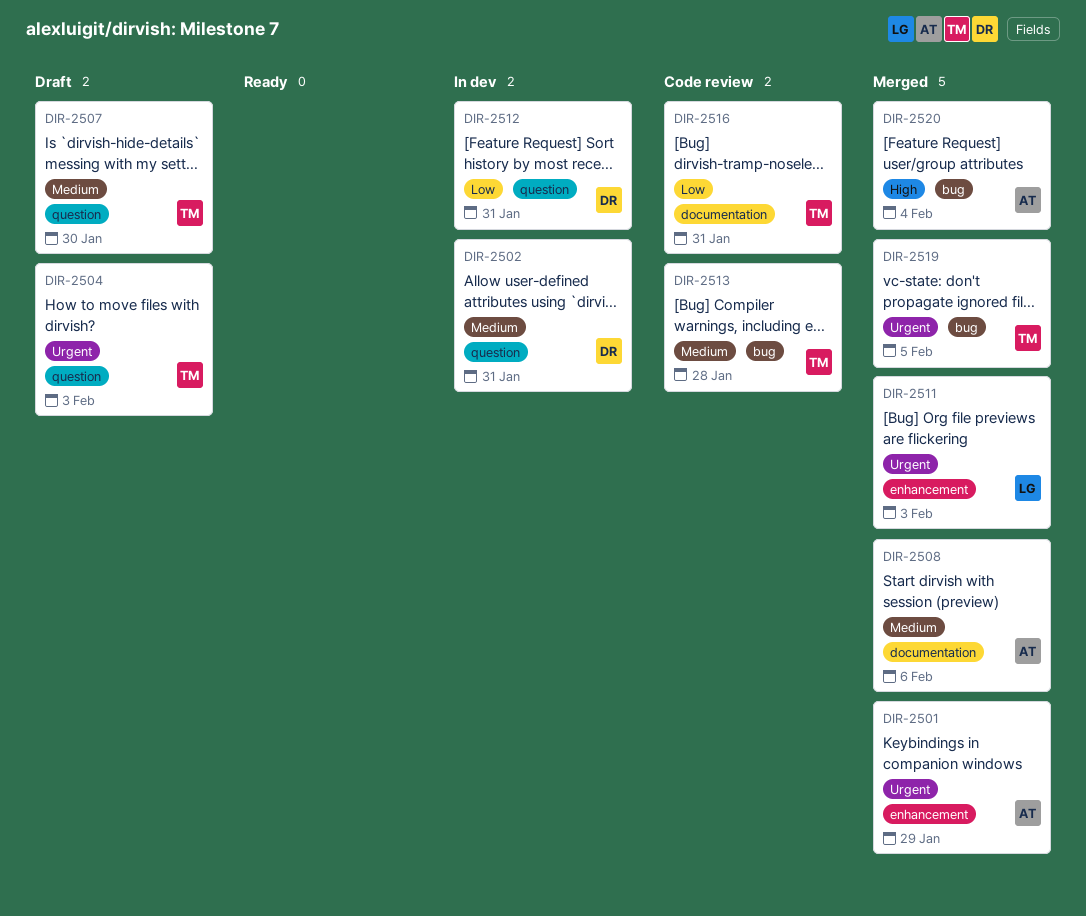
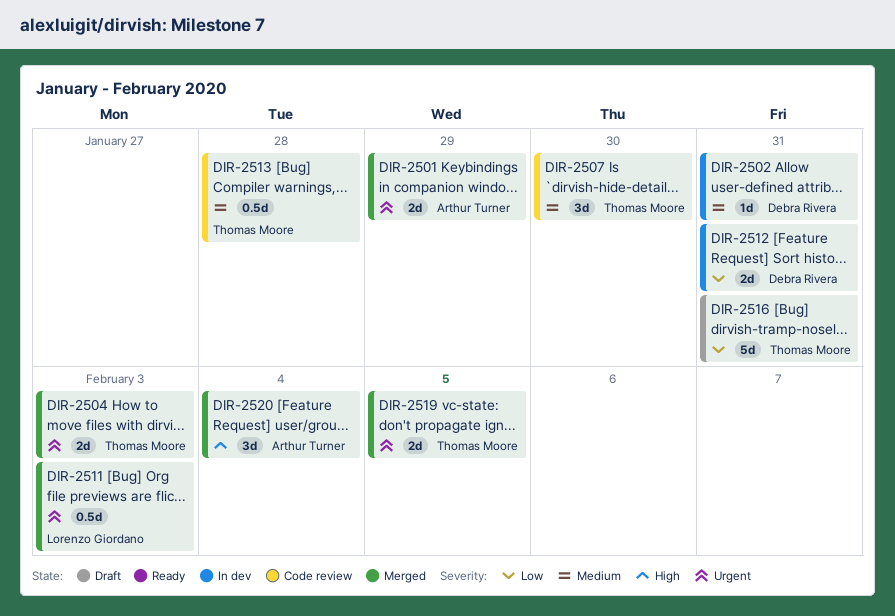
DIR-2504, status: Draft -> Merged
DIR-2507, status: Draft -> Code review
DIR-2508: present -> none
DIR-2516, status: Code review -> Draft

